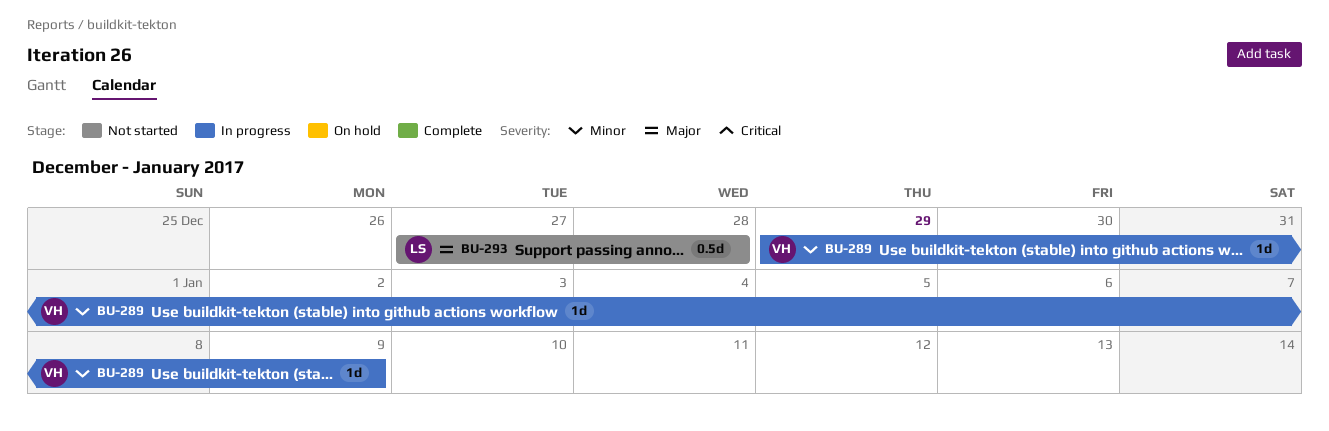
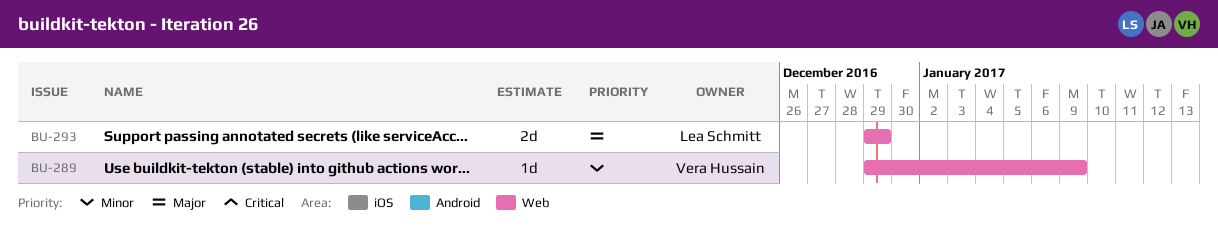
BU-293, estimate: 0.5d -> 2d
BU-293, start: Dec 27 -> Dec 29
BU-293, due: Dec 28 -> Dec 29

